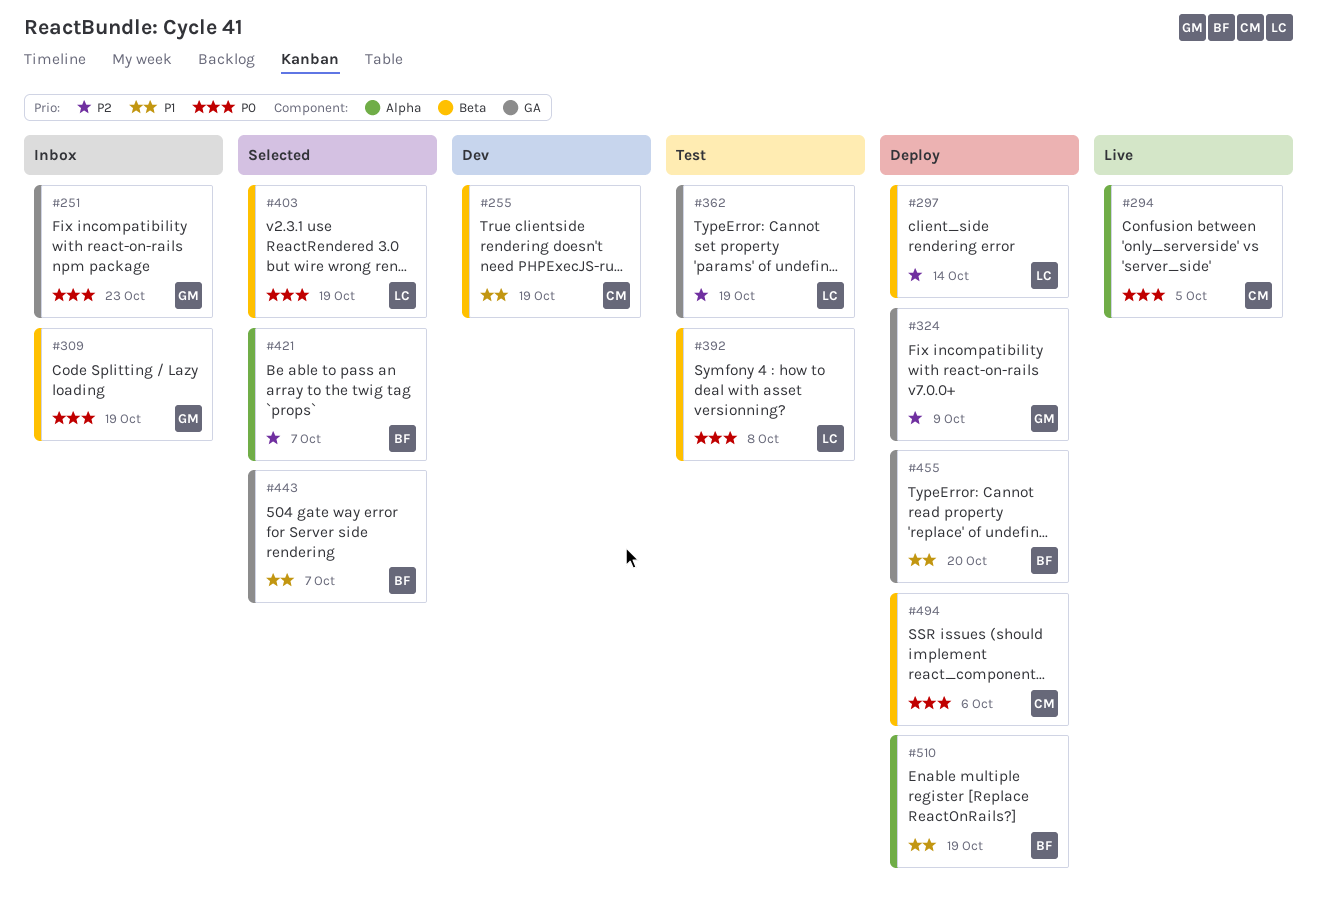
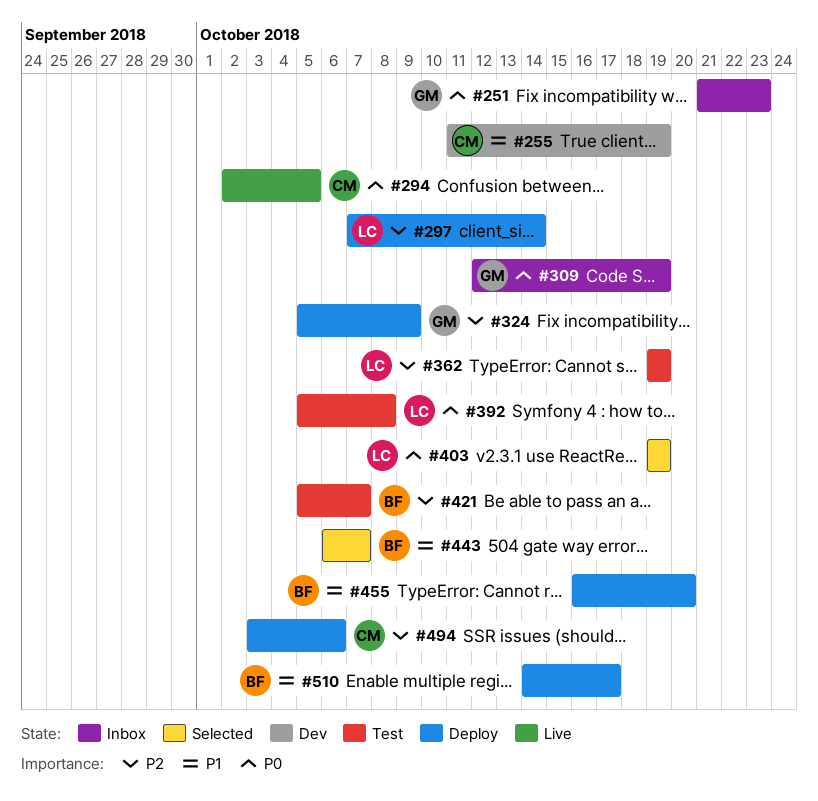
#421, status: Selected -> Test
#494, priority: P0 -> P2
#510, due: Oct 19 -> Oct 17

